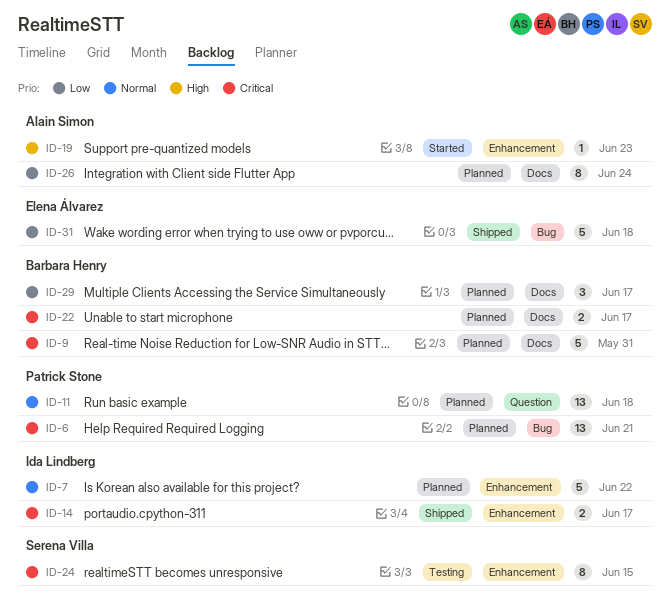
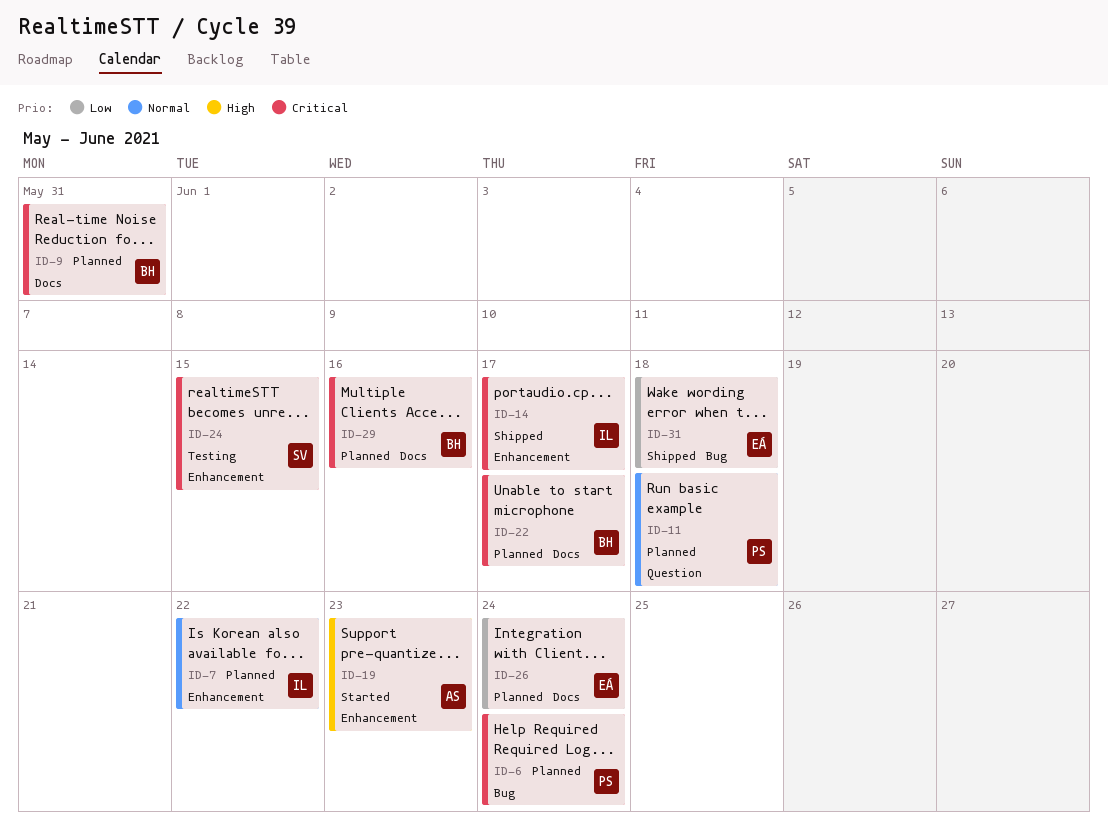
ID-6, due: Jun 21 -> Jun 24
ID-26, owner: Alain Simon -> Elena Álvarez
ID-29, priority: Low -> Critical
ID-29, due: Jun 17 -> Jun 16

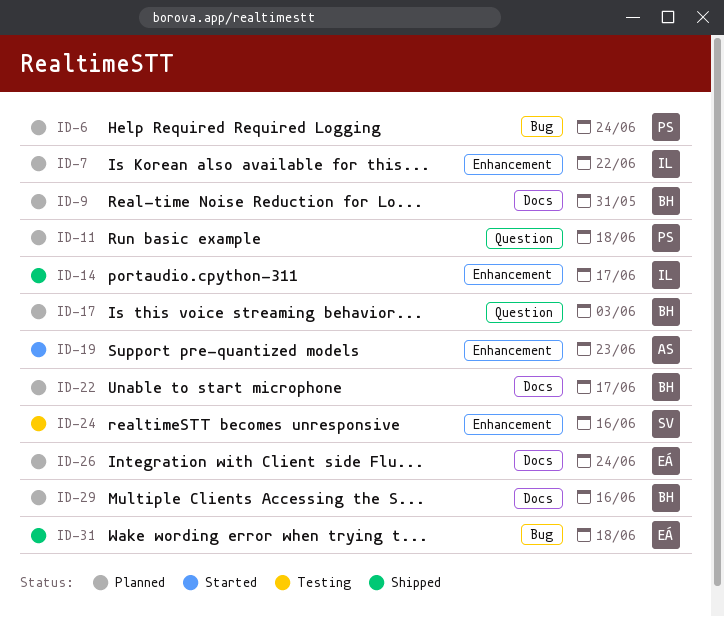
ID-17: none -> present
ID-24, due: Jun 15 -> Jun 16

